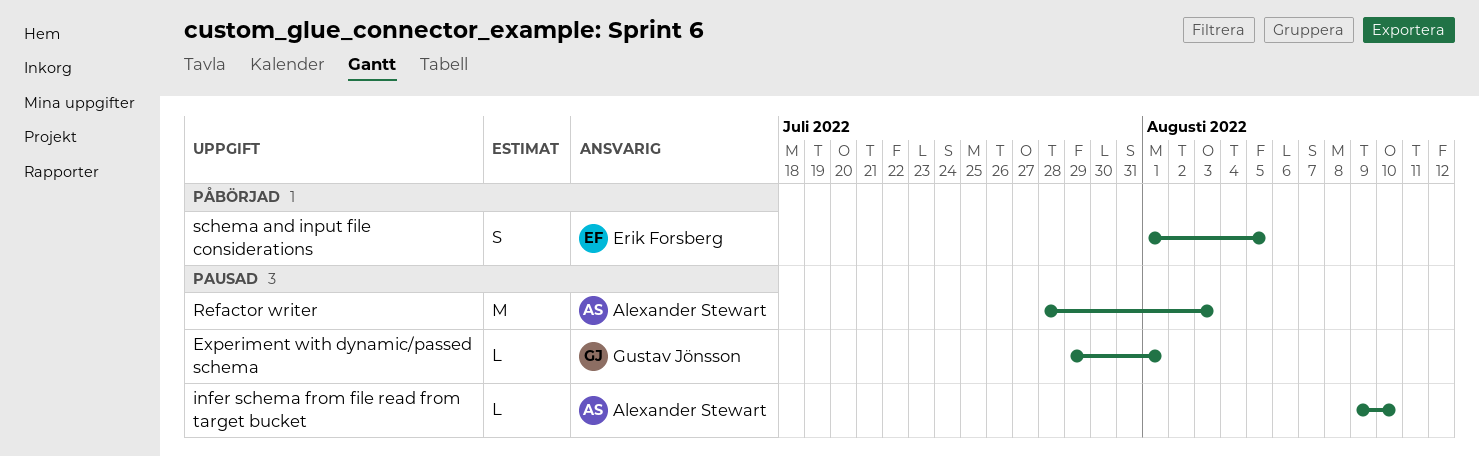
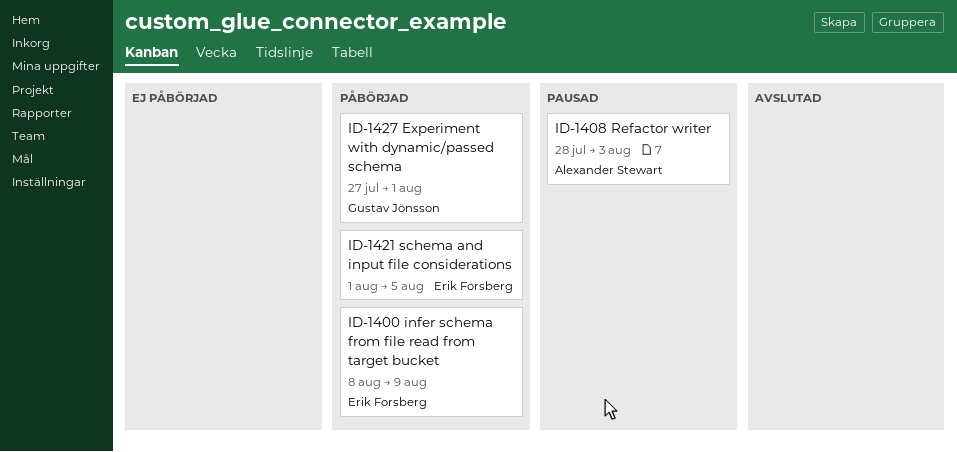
Experiment with dynamic/passed schema, status: Pausad -> Påbörjad
Experiment with dynamic/passed schema, start: Jul 29 -> Jul 27
infer schema from file read from target bucket, status: Pausad -> Påbörjad
infer schema from file read from target bucket, owner: Alexander Stewart -> Erik Forsberg
infer schema from file read from target bucket, start: Aug 9 -> Aug 8
infer schema from file read from target bucket, due: Aug 10 -> Aug 9

